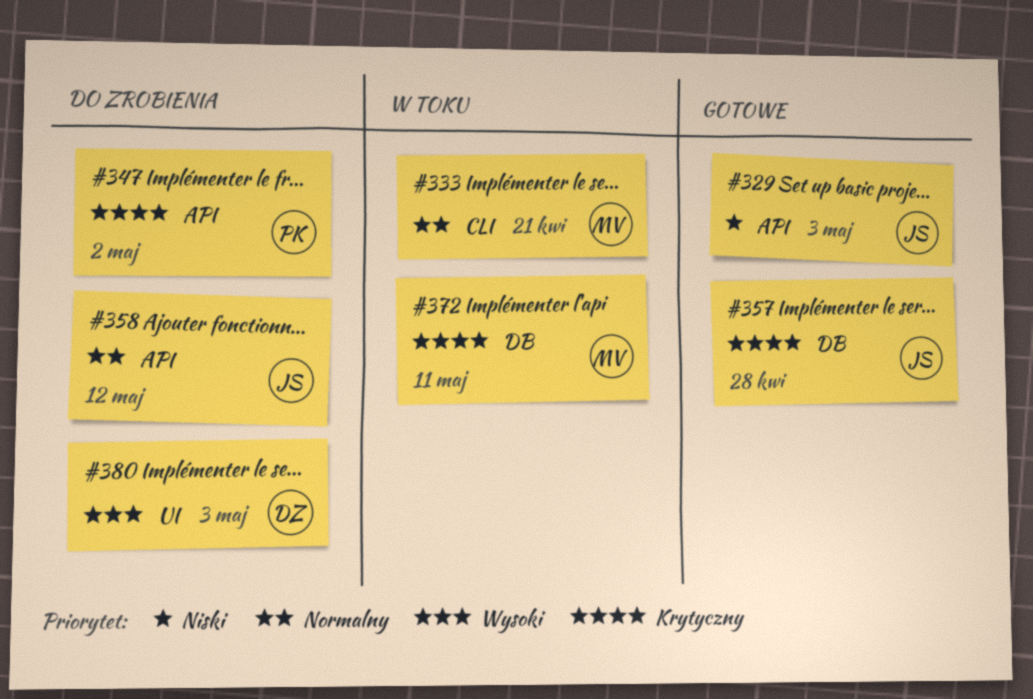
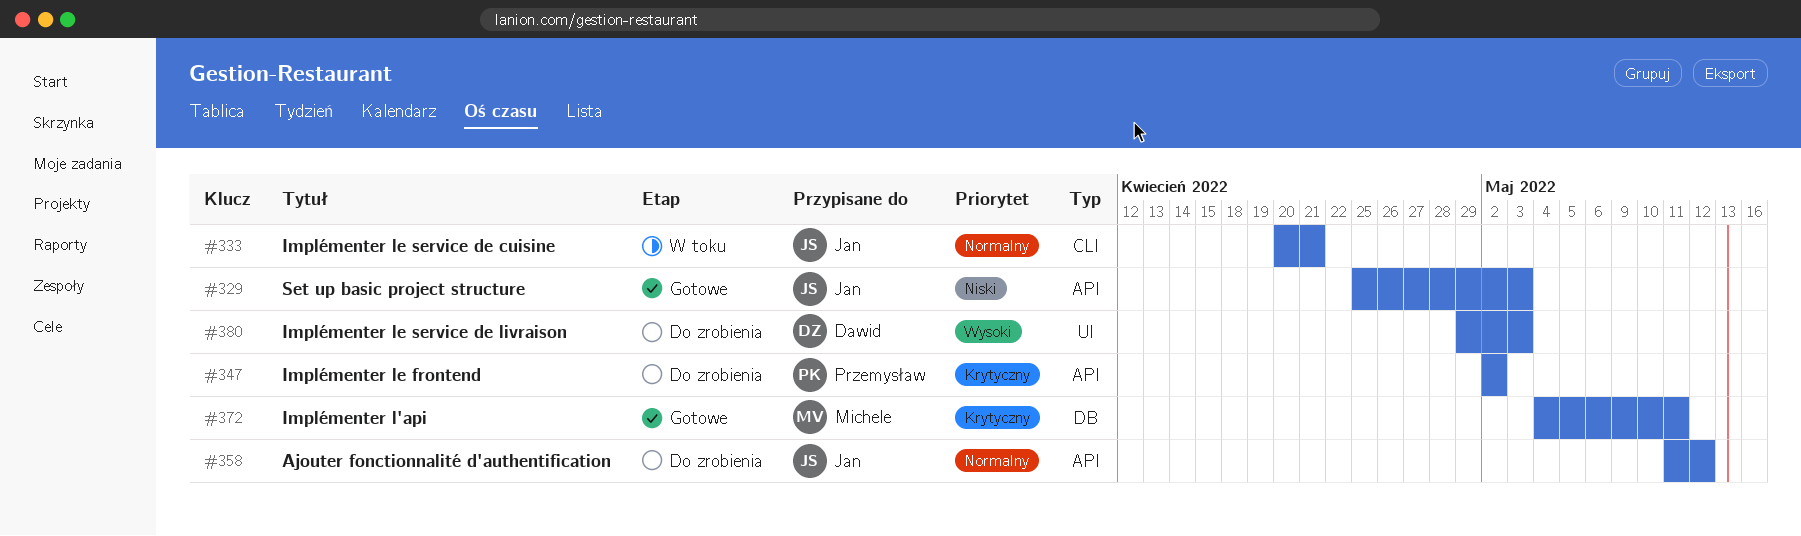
#333, owner: Michele -> Jan
#357: present -> none
#372, status: W toku -> Gotowe

